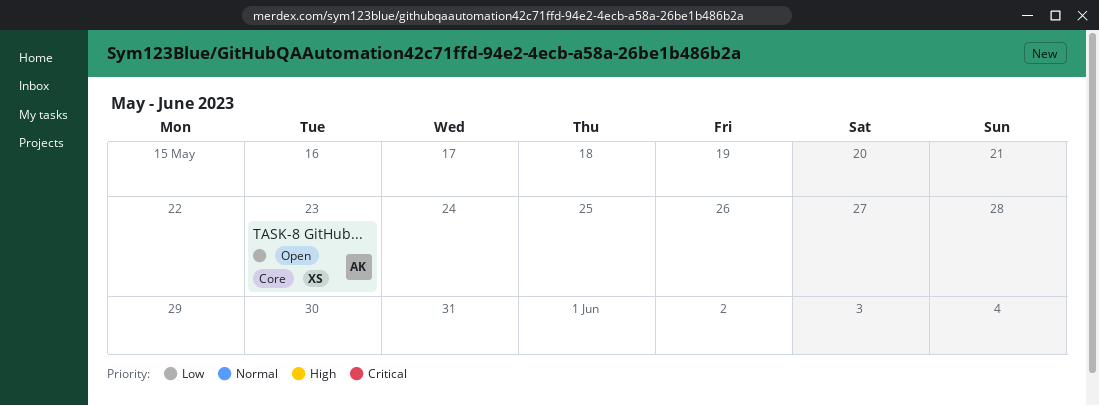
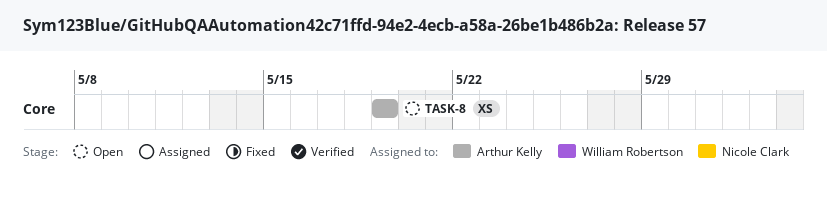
TASK-8, due: May 23 -> May 19

